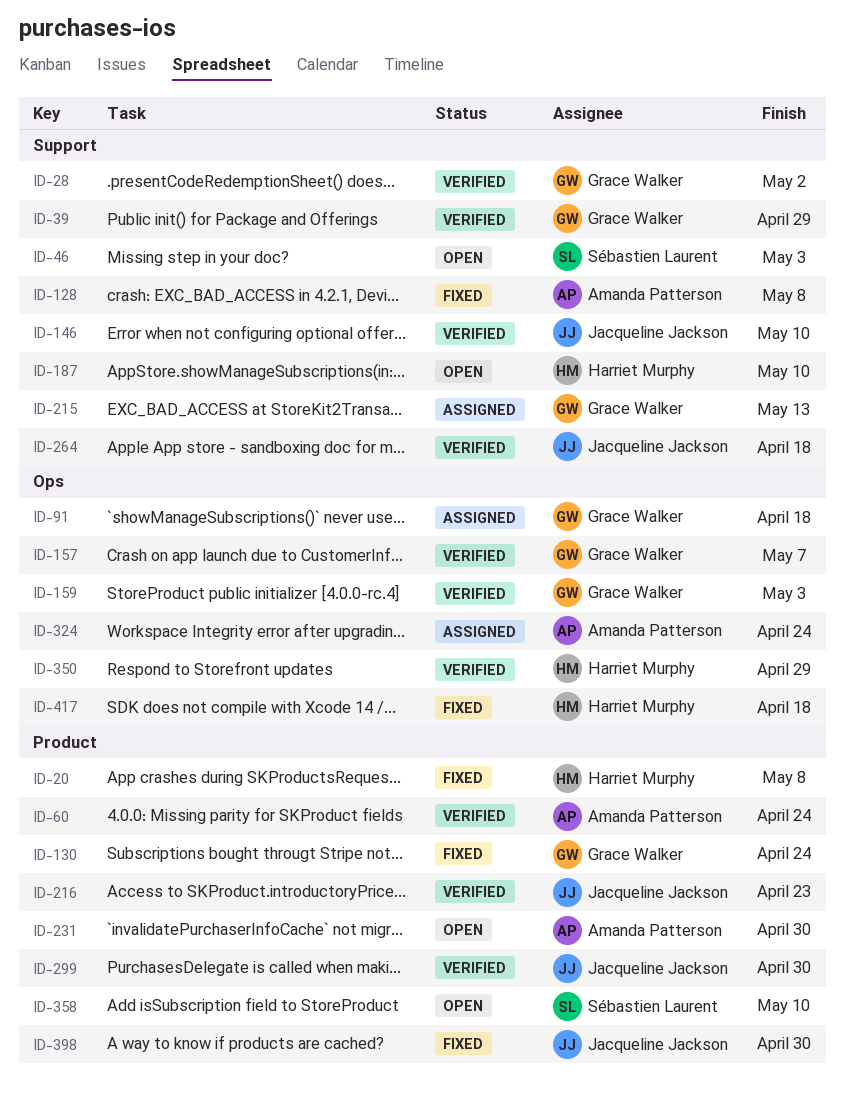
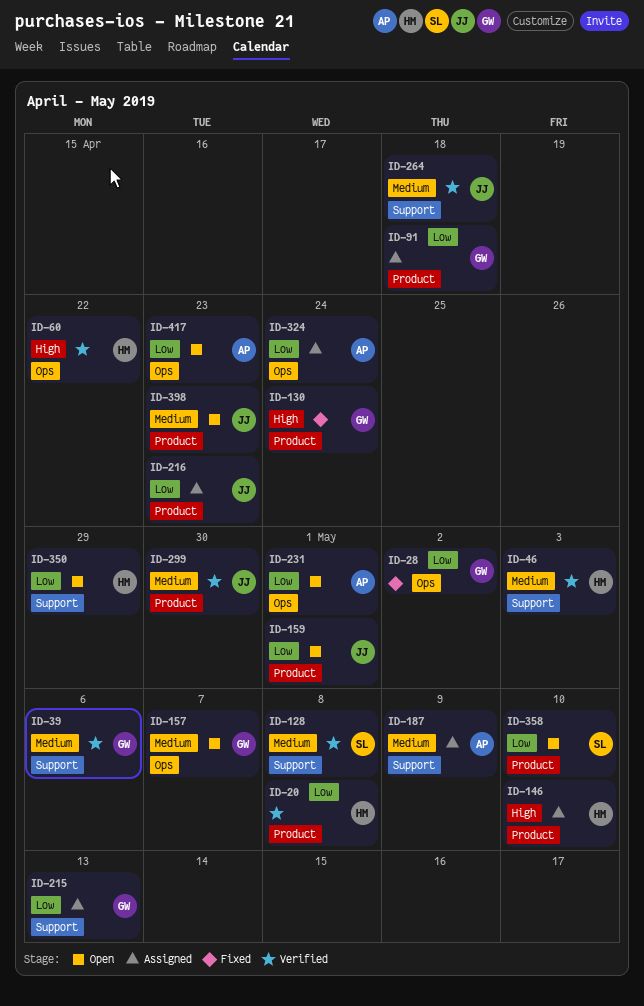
ID-20, status: Fixed -> Verified
ID-28, status: Verified -> Fixed
ID-28, label: Support -> Ops
ID-39, due: Apr 29 -> May 6
ID-46, status: Open -> Verified
ID-46, owner: Sébastien Laurent -> Harriet Murphy
ID-60, owner: Amanda Patterson -> Harriet Murphy
ID-60, label: Product -> Ops
ID-60, due: Apr 24 -> Apr 22
ID-91, label: Ops -> Product
ID-128, status: Fixed -> Verified
ID-128, owner: Amanda Patterson -> Sébastien Laurent
ID-146, status: Verified -> Assigned
ID-146, owner: Jacqueline Jackson -> Harriet Murphy
ID-146, label: Support -> Product
ID-157, status: Verified -> Open
ID-159, status: Verified -> Open
ID-159, owner: Grace Walker -> Jacqueline Jackson
ID-159, label: Ops -> Product
ID-159, due: May 3 -> May 1
ID-187, status: Open -> Assigned
ID-187, owner: Harriet Murphy -> Amanda Patterson
ID-187, due: May 10 -> May 9
ID-216, status: Verified -> Assigned
ID-231, label: Product -> Ops
ID-231, due: Apr 30 -> May 1
ID-350, status: Verified -> Open
ID-350, label: Ops -> Support
ID-398, status: Fixed -> Open
ID-398, due: Apr 30 -> Apr 23
ID-417, status: Fixed -> Open
ID-417, owner: Harriet Murphy -> Amanda Patterson
ID-417, due: Apr 18 -> Apr 23

